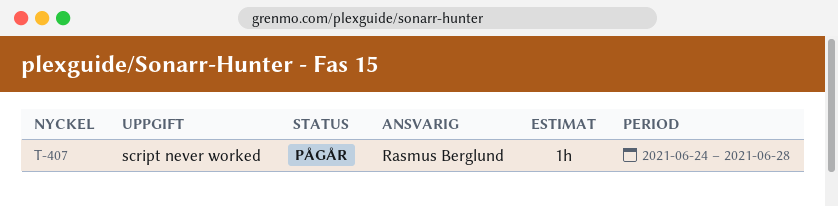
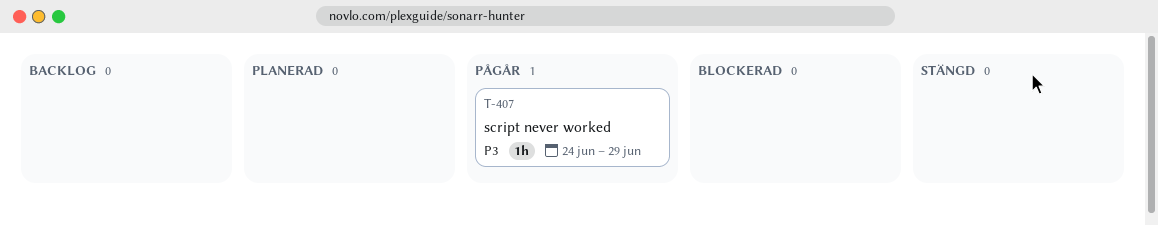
T-407, due: Jun 28 -> Jun 29

